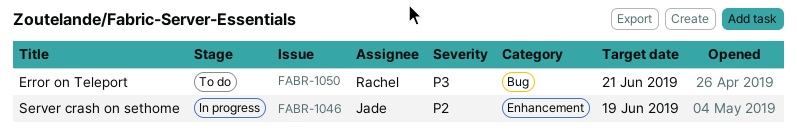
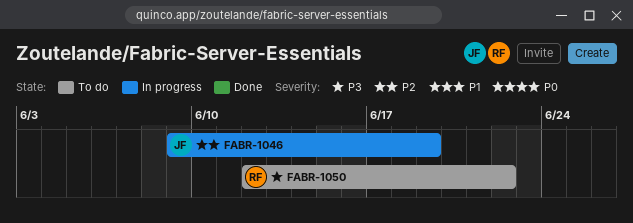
FABR-1050, due: Jun 21 -> Jun 22

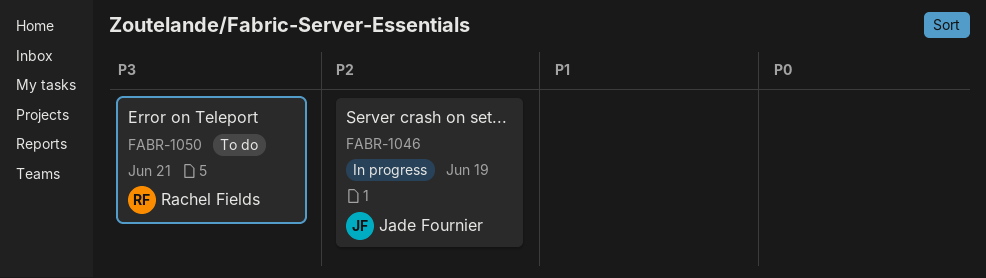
FABR-1050, due: Jun 22 -> Jun 21

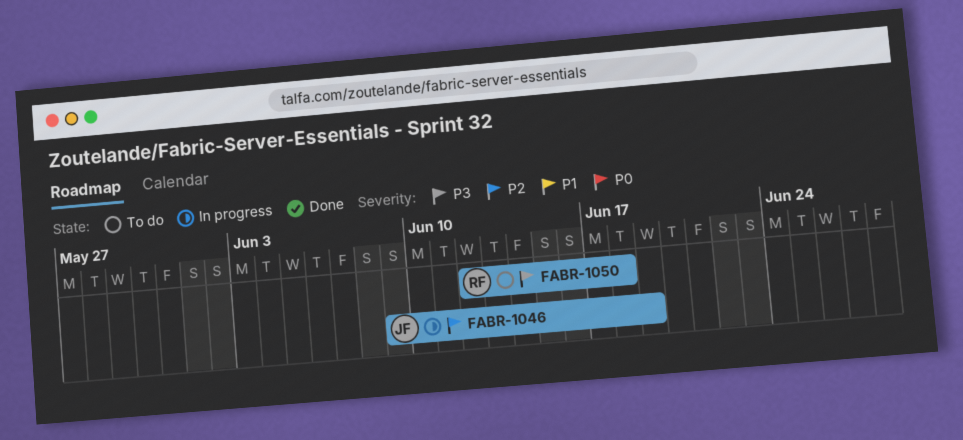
FABR-1050, due: Jun 21 -> Jun 18

